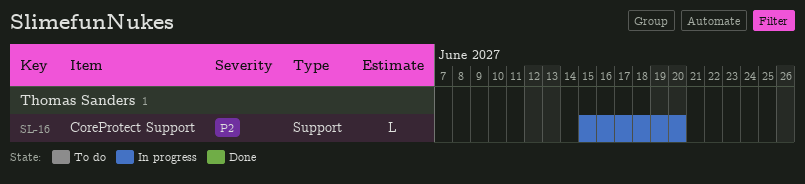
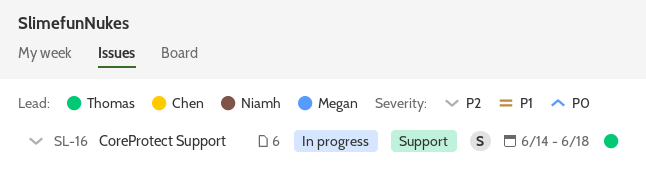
SL-16, estimate: L -> S
SL-16, start: Jun 15 -> Jun 14
SL-16, due: Jun 20 -> Jun 18

